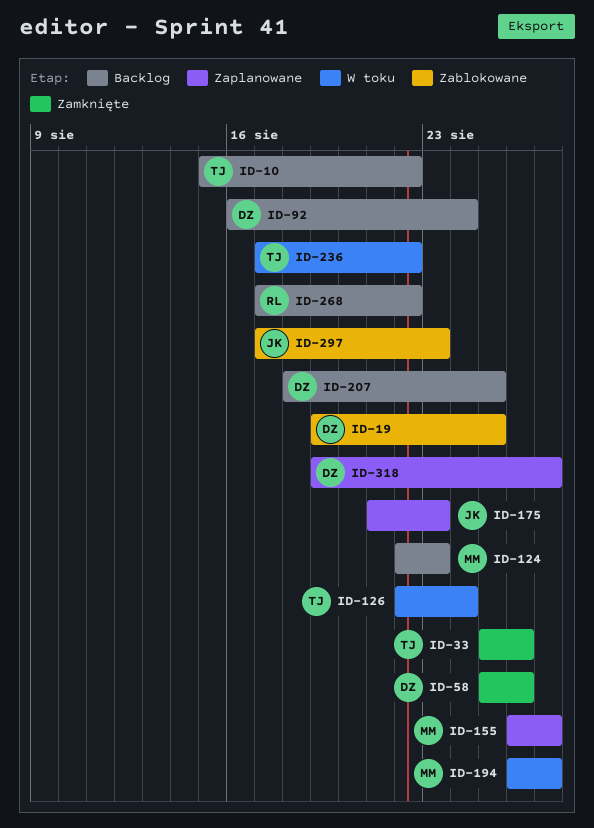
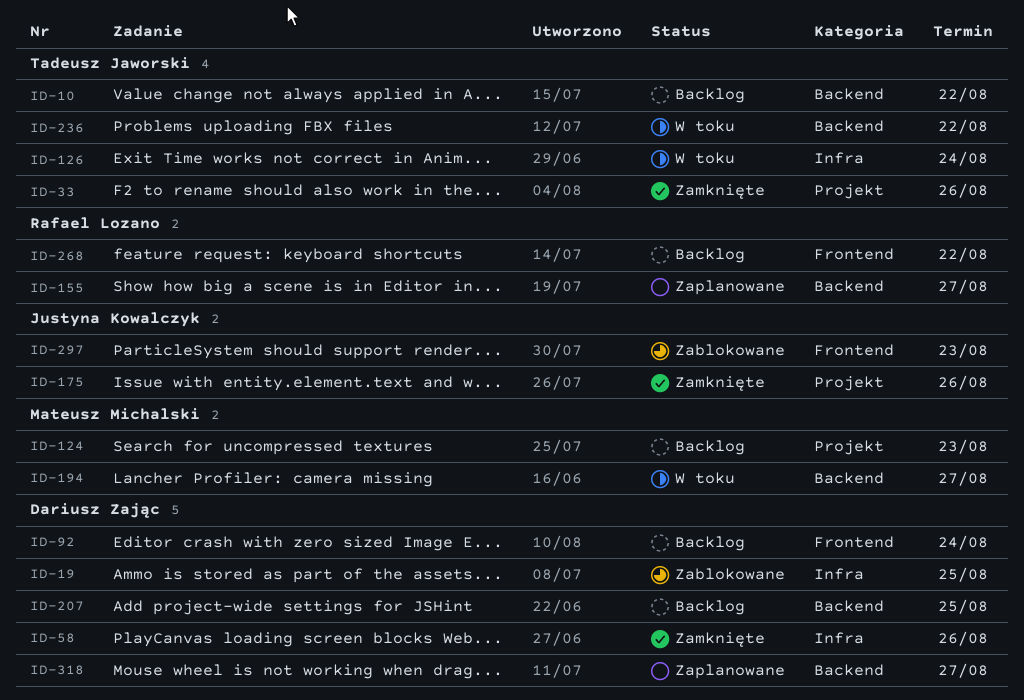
ID-155, owner: Mateusz Michalski -> Rafael Lozano
ID-175, status: Zaplanowane -> Zamknięte
ID-175, due: Aug 23 -> Aug 26

